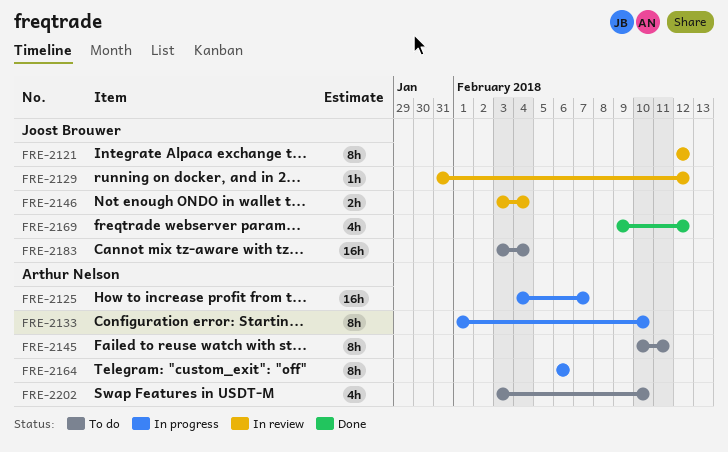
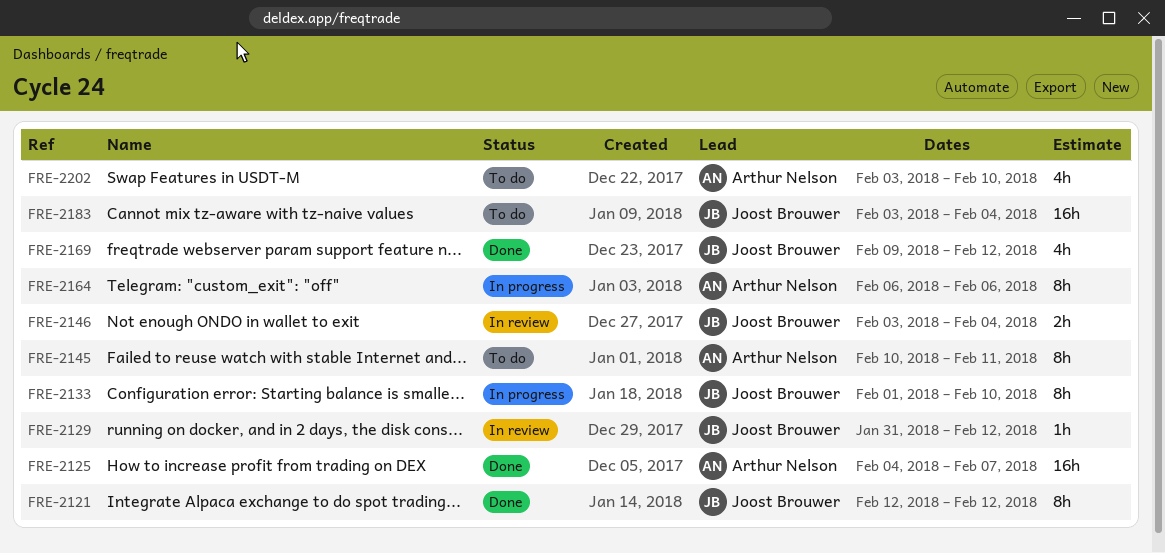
FRE-2121, status: In review -> Done
FRE-2125, status: In progress -> Done
FRE-2133, owner: Arthur Nelson -> Joost Brouwer

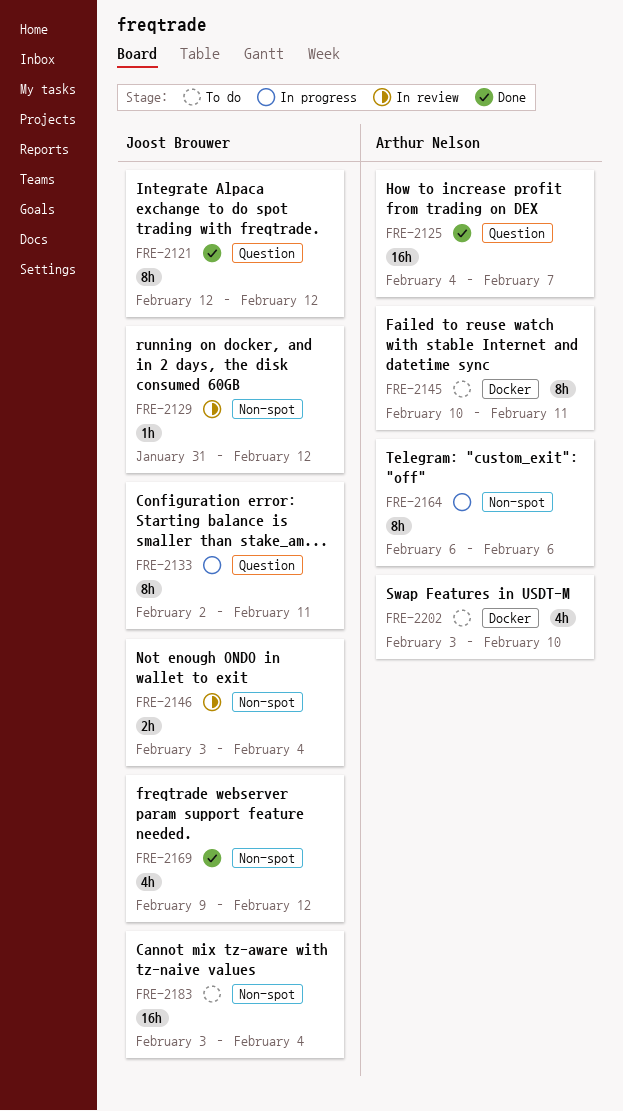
FRE-2133, start: Feb 1 -> Feb 2
FRE-2133, due: Feb 10 -> Feb 11

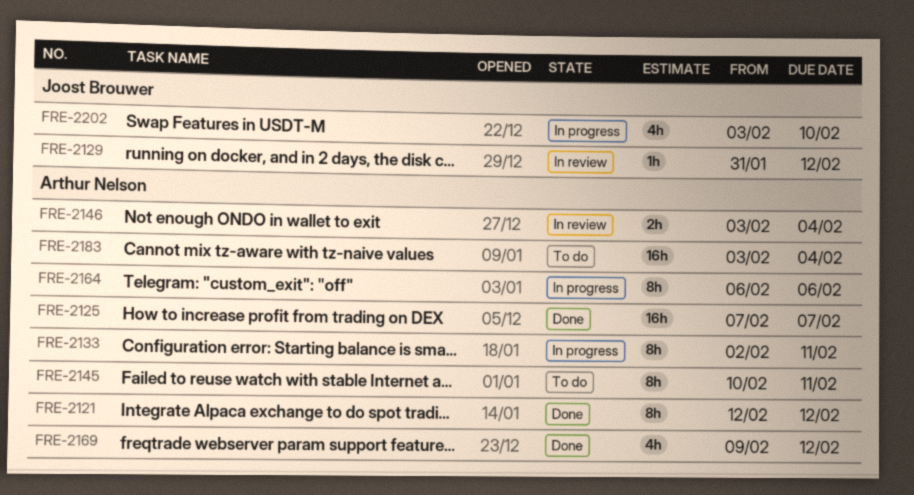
FRE-2121, owner: Joost Brouwer -> Arthur Nelson
FRE-2125, start: Feb 4 -> Feb 7
FRE-2133, owner: Joost Brouwer -> Arthur Nelson
FRE-2146, owner: Joost Brouwer -> Arthur Nelson
FRE-2169, owner: Joost Brouwer -> Arthur Nelson
FRE-2183, owner: Joost Brouwer -> Arthur Nelson
FRE-2202, status: To do -> In progress
FRE-2202, owner: Arthur Nelson -> Joost Brouwer

